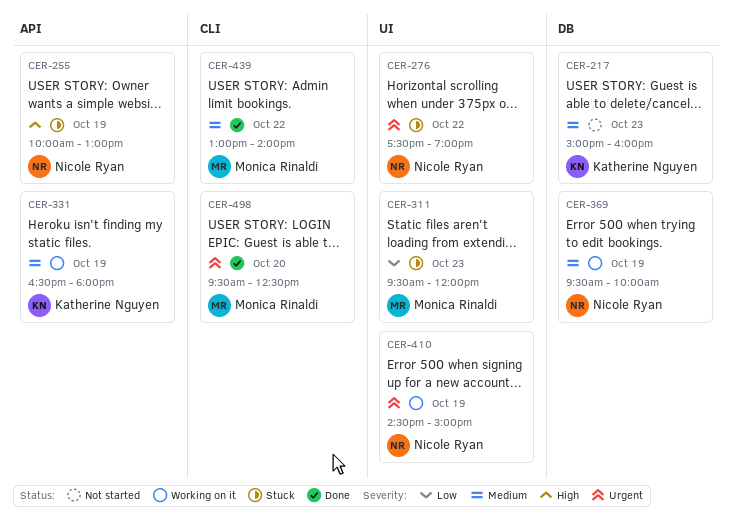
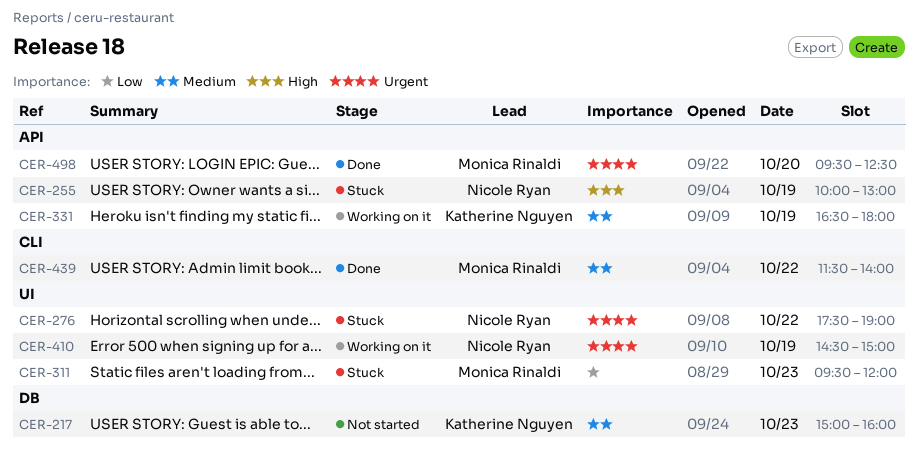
CER-369: present -> none
CER-439, begins: 13:00 -> 11:30
CER-498, label: CLI -> API

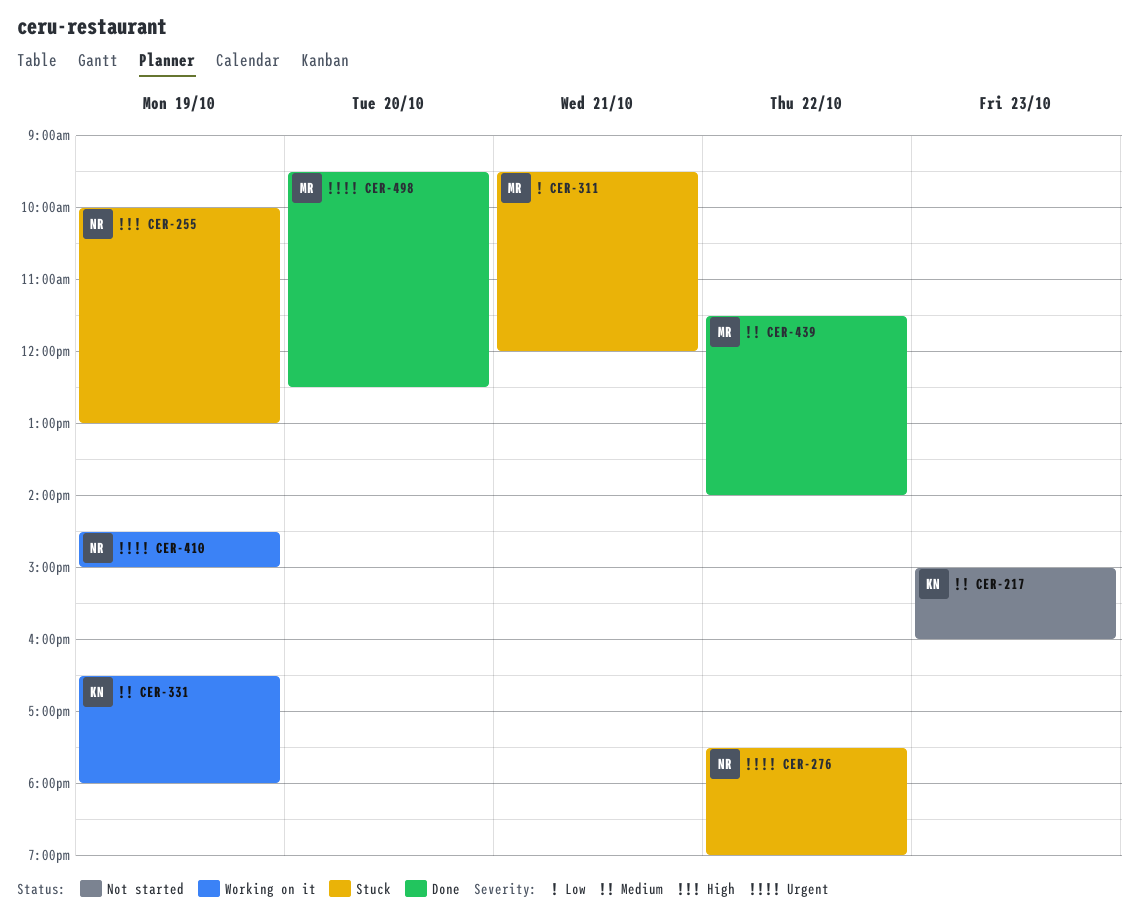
CER-311, day: Oct 23 -> Oct 21

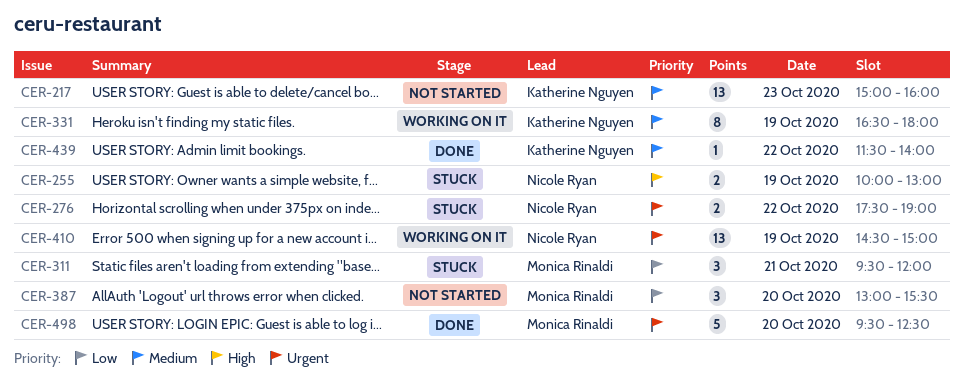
CER-387: none -> present
CER-439, owner: Monica Rinaldi -> Katherine Nguyen

